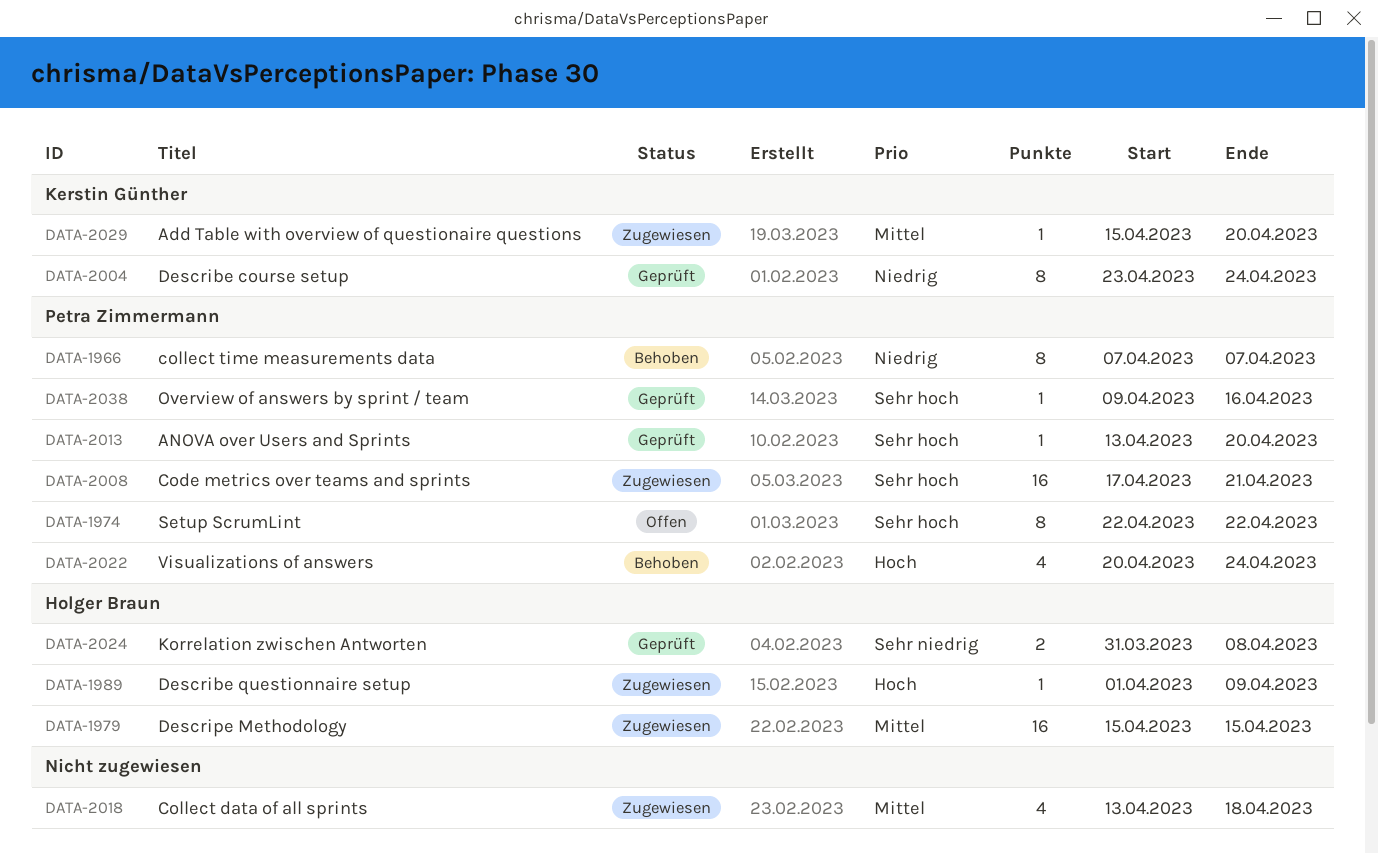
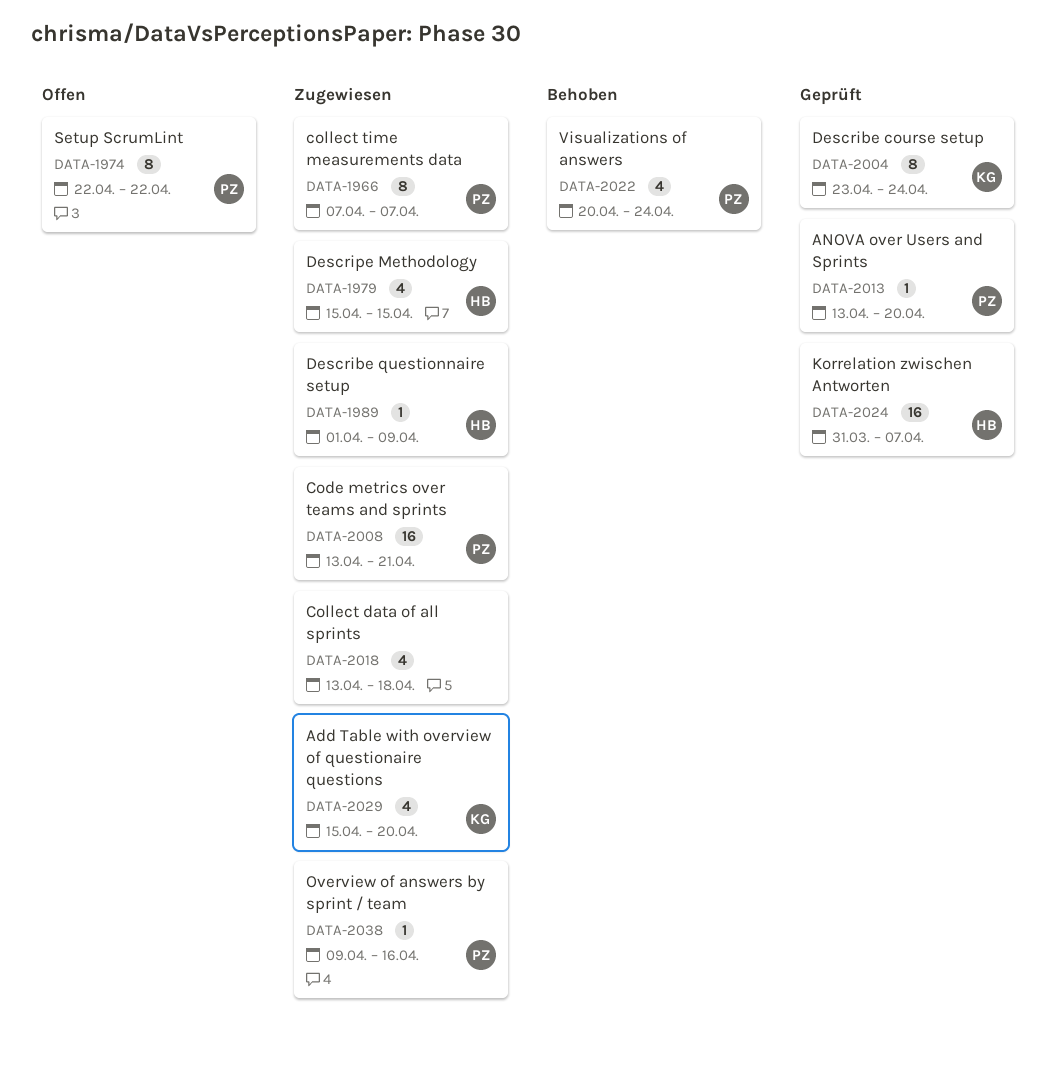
DATA-1966, status: Behoben -> Zugewiesen
DATA-1979, estimate: 16 -> 4
DATA-2008, start: Apr 17 -> Apr 13
DATA-2024, estimate: 2 -> 16
DATA-2024, due: Apr 8 -> Apr 7
DATA-2029, estimate: 1 -> 4
DATA-2038, status: Geprüft -> Zugewiesen

